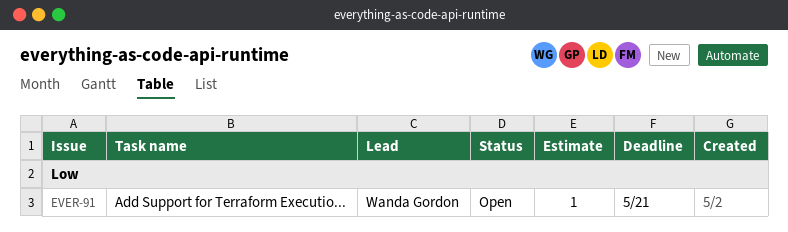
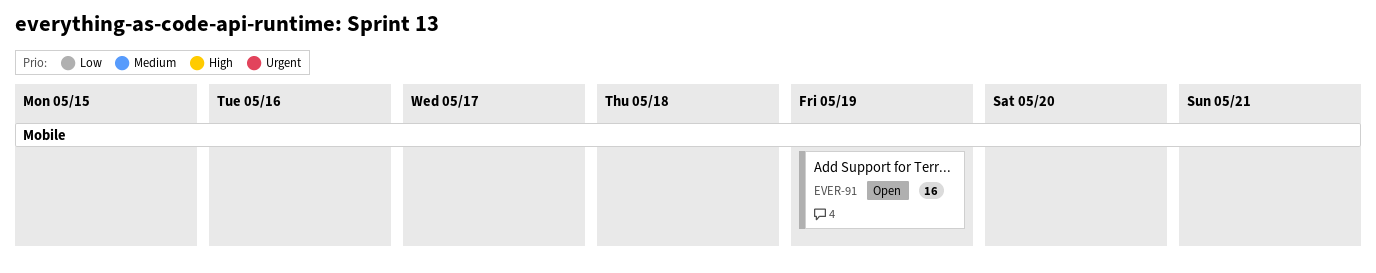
EVER-91, estimate: 1 -> 16
EVER-91, due: May 21 -> May 19

